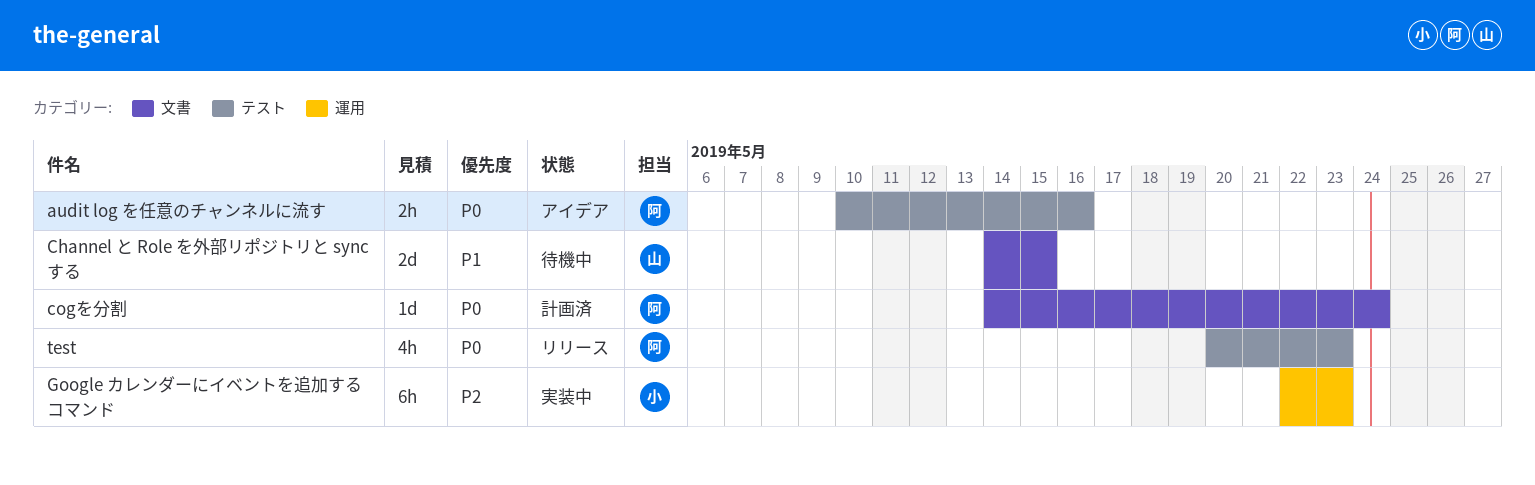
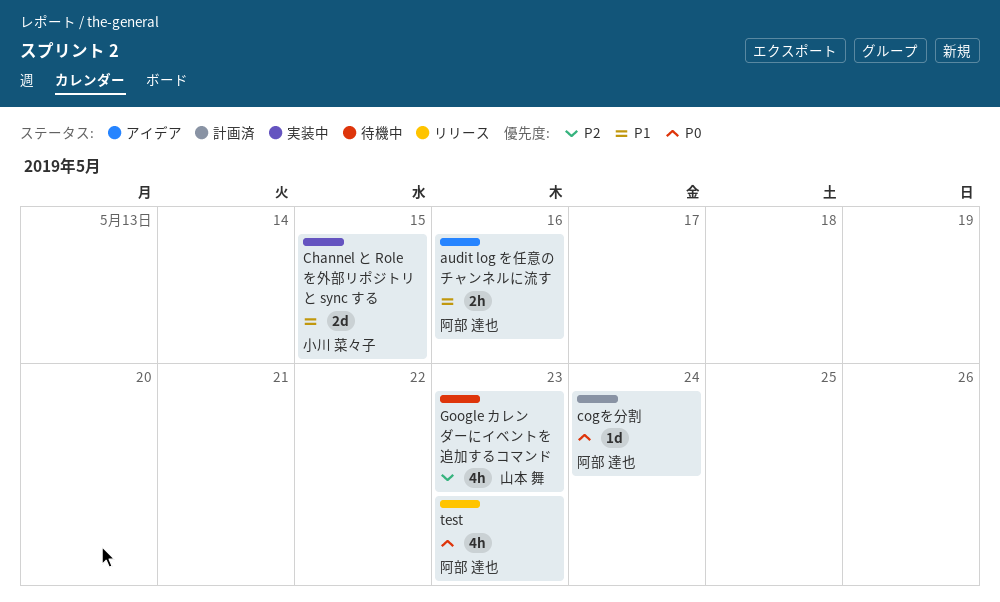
audit log を任意のチャンネルに流す, priority: P0 -> P1
Channel と Role を外部リポジトリと sync する, status: 待機中 -> 実装中
Channel と Role を外部リポジトリと sync する, owner: 山本 舞 -> 小川 菜々子
Google カレンダーにイベントを追加するコマンド, status: 実装中 -> 待機中
Google カレンダーにイベントを追加するコマンド, owner: 小川 菜々子 -> 山本 舞
Google カレンダーにイベントを追加するコマンド, estimate: 6h -> 4h

